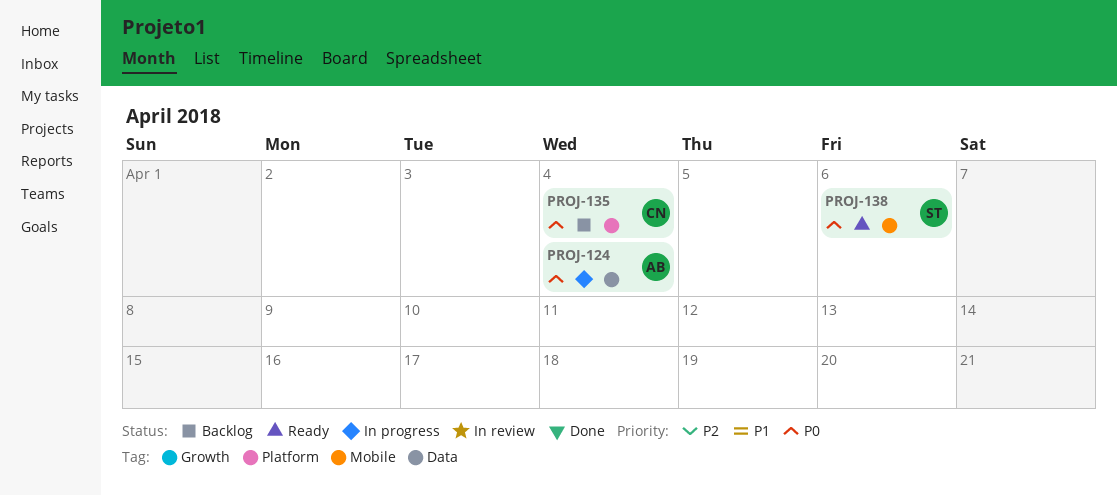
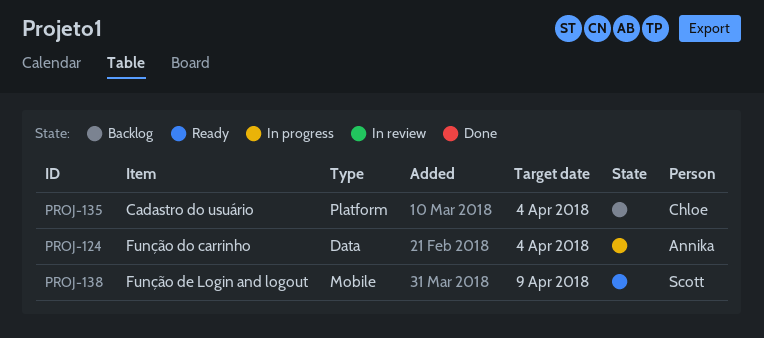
PROJ-138, due: Apr 6 -> Apr 9

